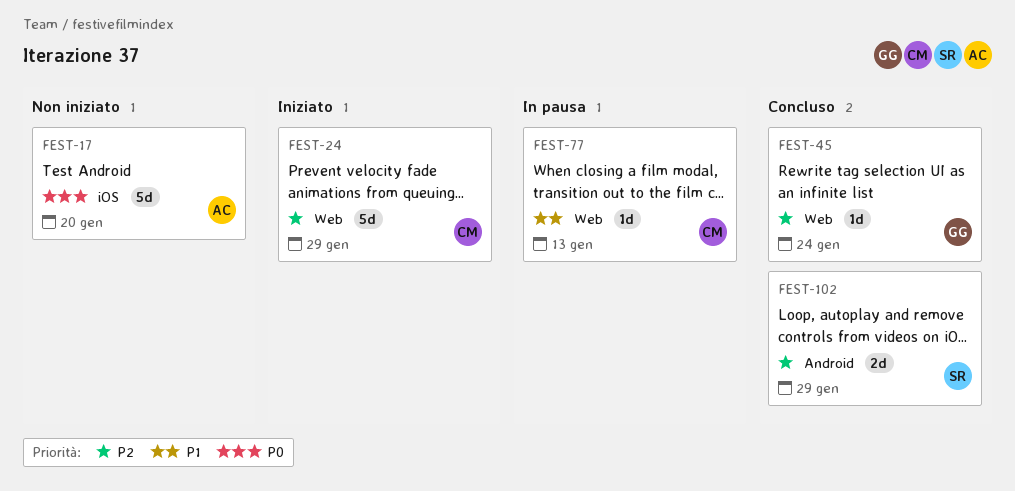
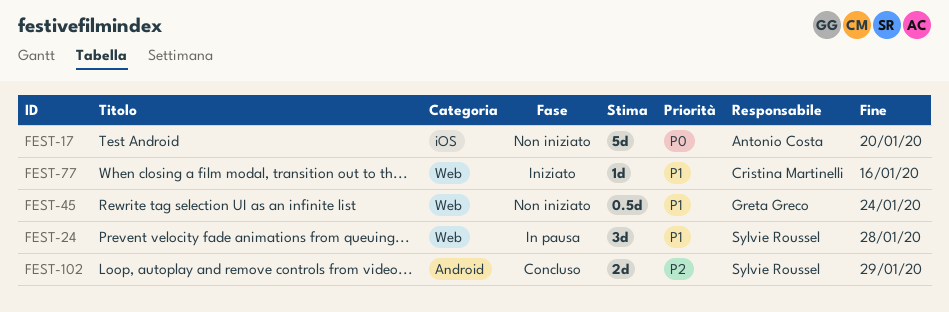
FEST-24, status: Iniziato -> In pausa
FEST-24, owner: Cristina Martinelli -> Sylvie Roussel
FEST-24, priority: P2 -> P1
FEST-24, estimate: 5d -> 3d
FEST-24, due: Jan 29 -> Jan 28
FEST-45, status: Concluso -> Non iniziato
FEST-45, priority: P2 -> P1
FEST-45, estimate: 1d -> 0.5d
FEST-77, status: In pausa -> Iniziato
FEST-77, due: Jan 13 -> Jan 16

